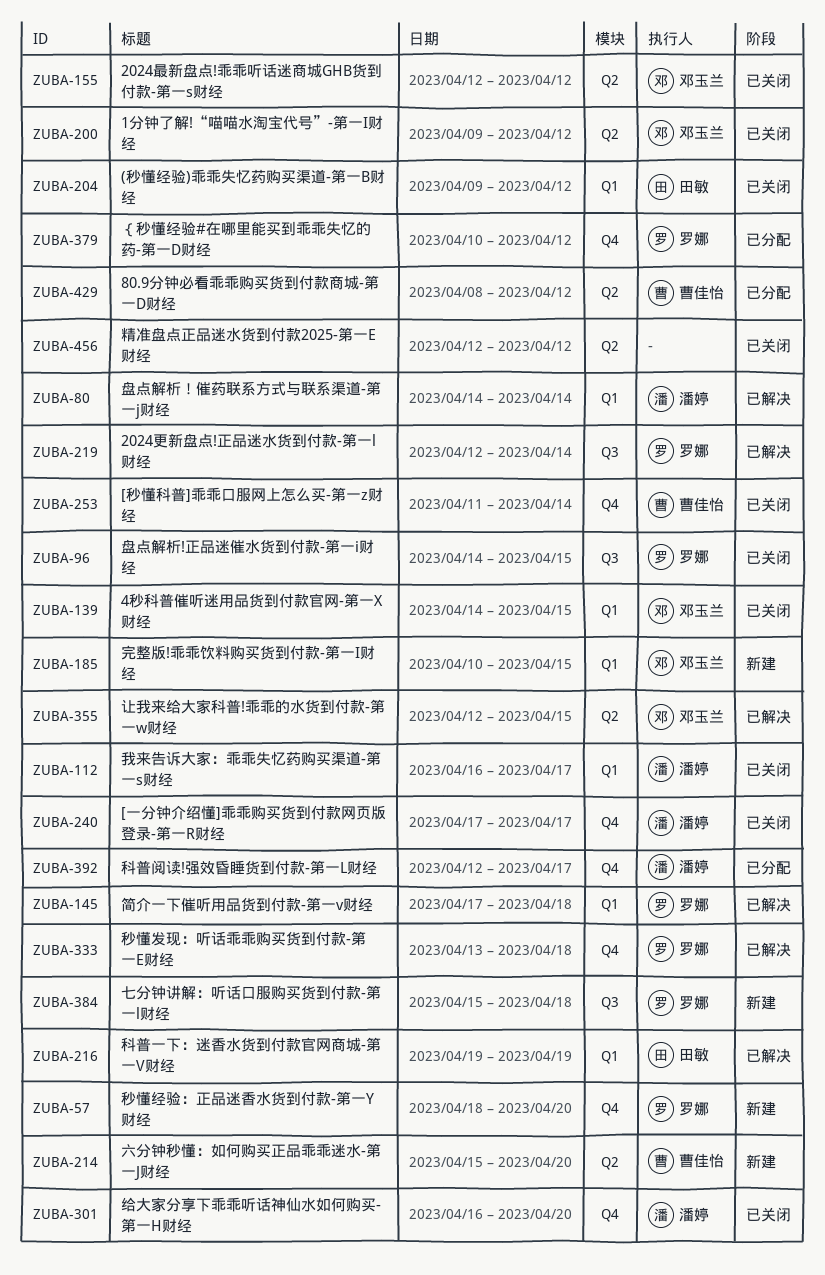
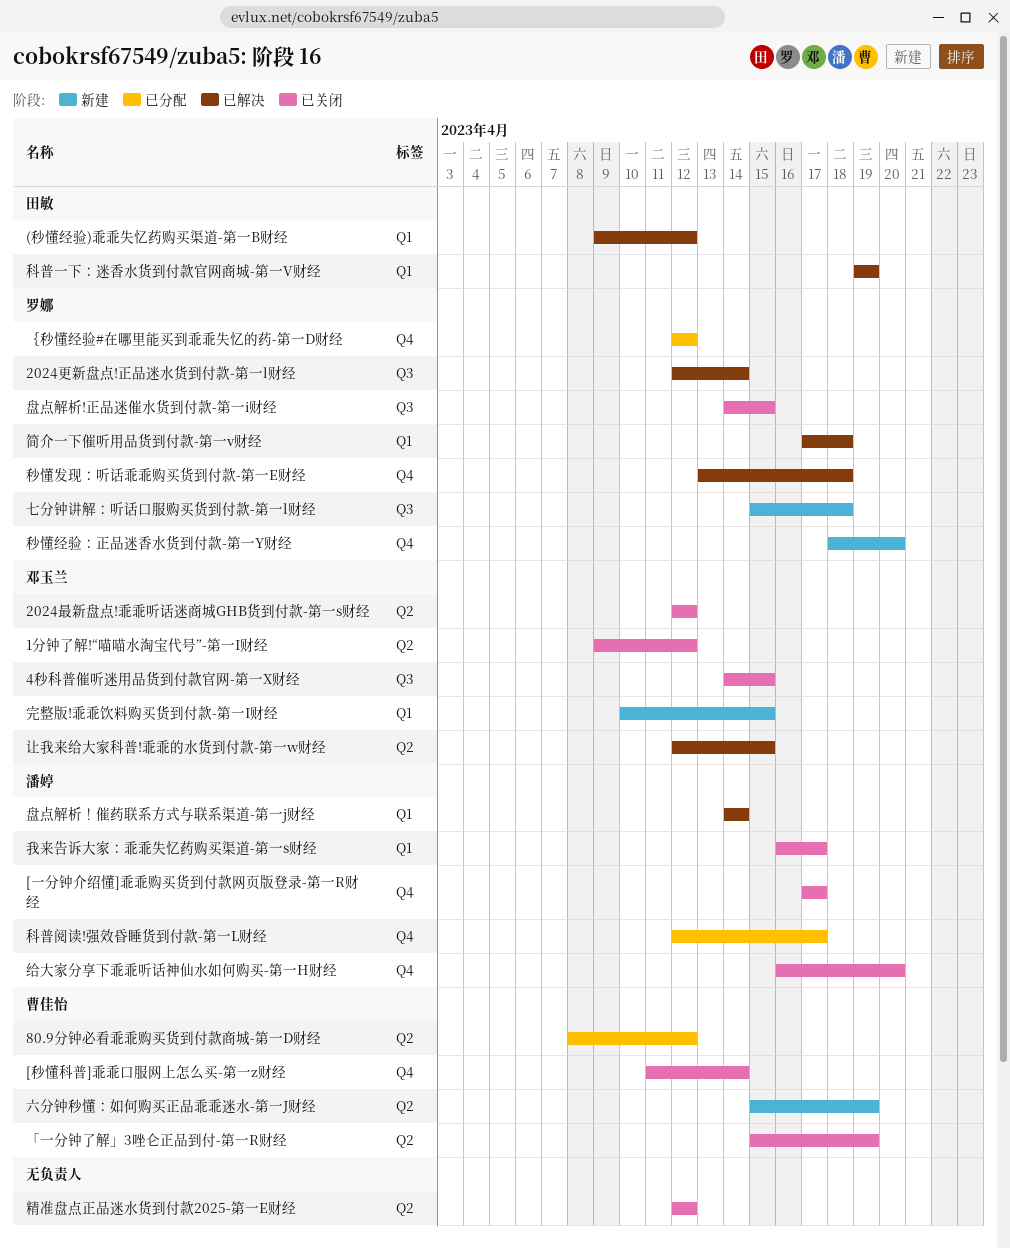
(秒懂经验)乖乖失忆药购买渠道-第一B财经, status: 已关闭 -> 已解决
4秒科普催听迷用品货到付款官网-第一X财经, label: Q1 -> Q3
「一分钟了解」3唑仑正品到付-第一R财经: none -> present
六分钟秒懂：如何购买正品乖乖迷水-第一J财经, due: Apr 20 -> Apr 19
｛秒懂经验#在哪里能买到乖乖失忆的药-第一D财经, start: Apr 10 -> Apr 12

